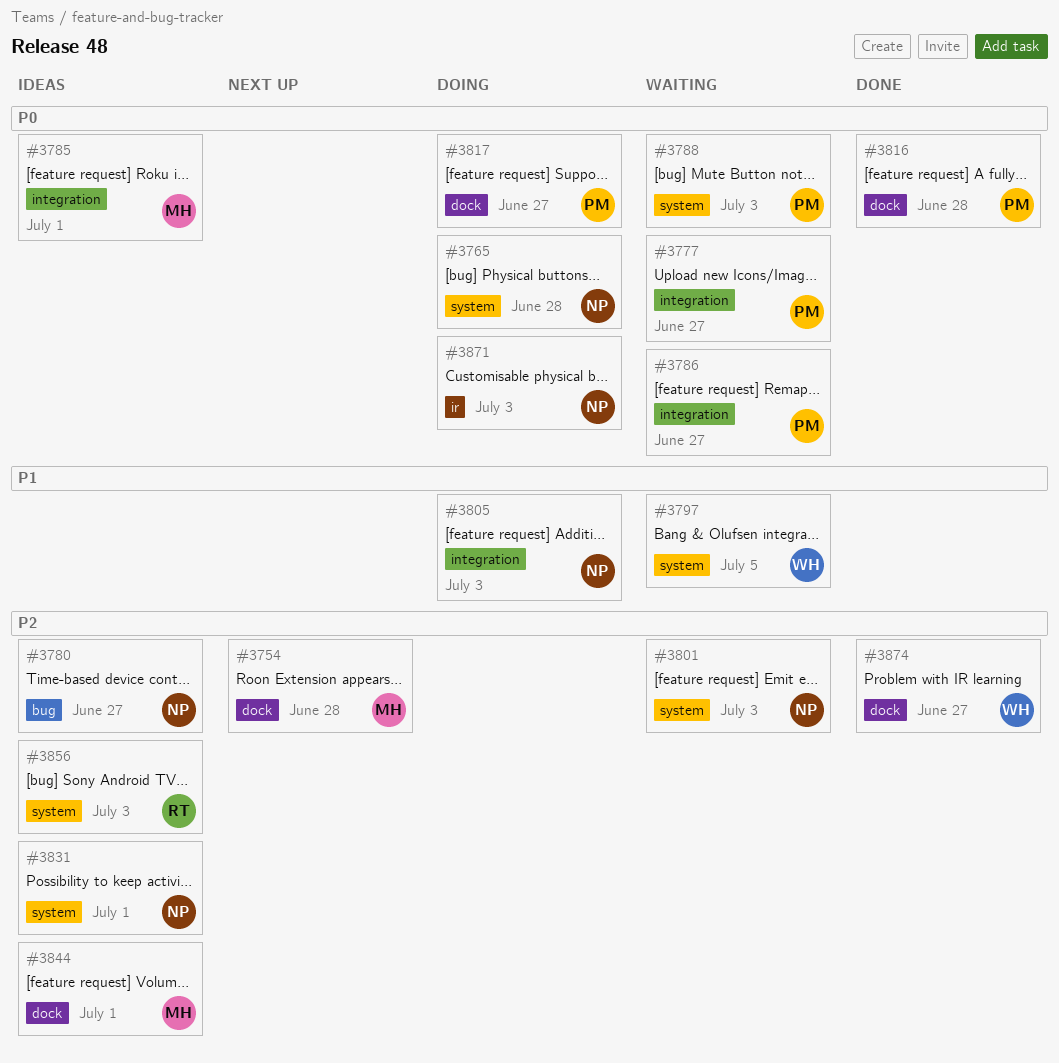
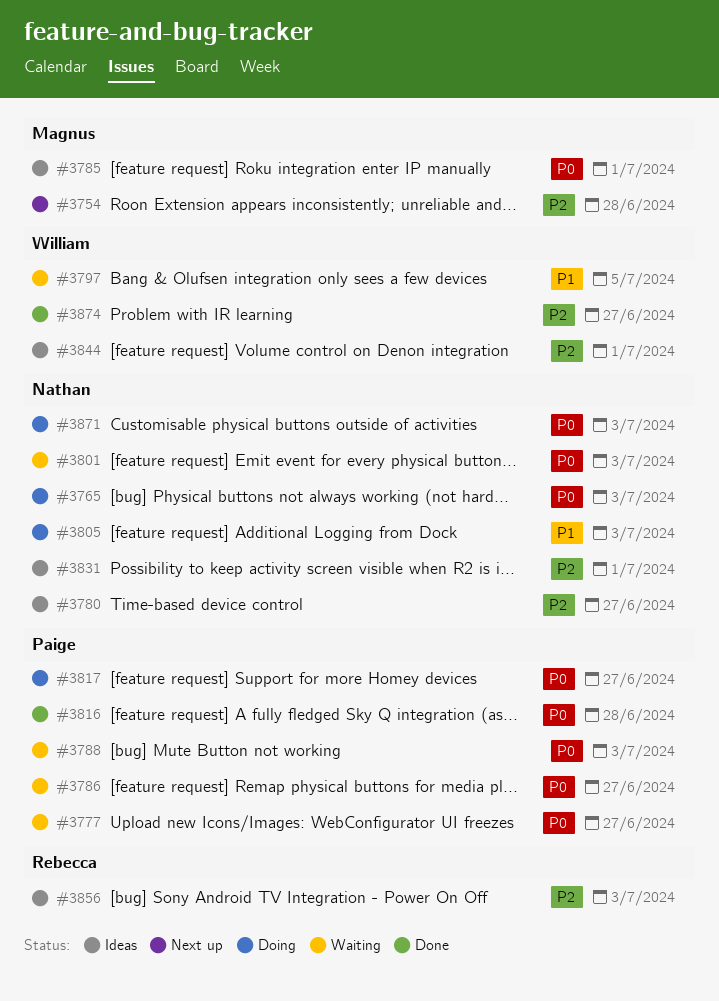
#3765, due: Jun 28 -> Jul 3
#3801, priority: P2 -> P0
#3844, owner: Magnus -> William

